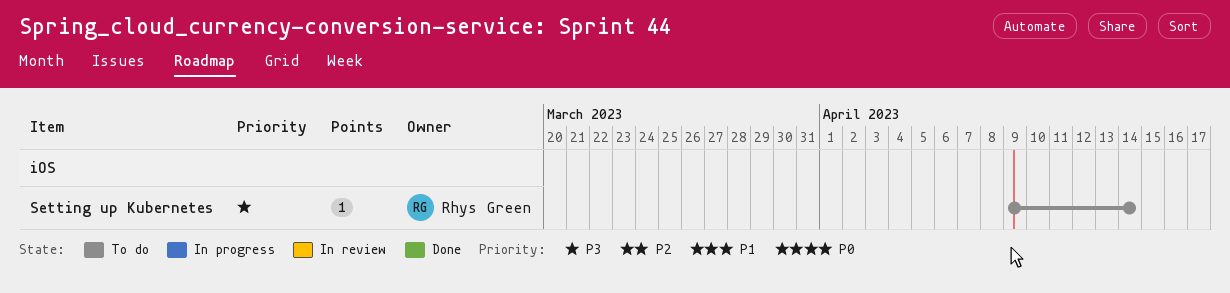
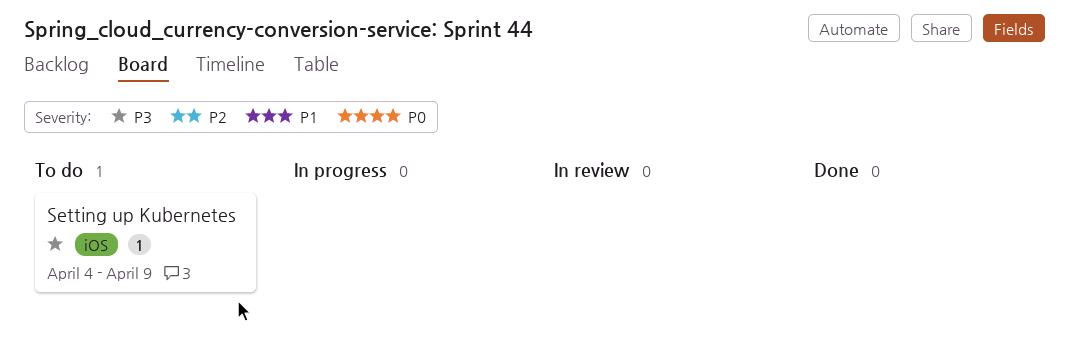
Setting up Kubernetes, start: Apr 9 -> Apr 4
Setting up Kubernetes, due: Apr 14 -> Apr 9

